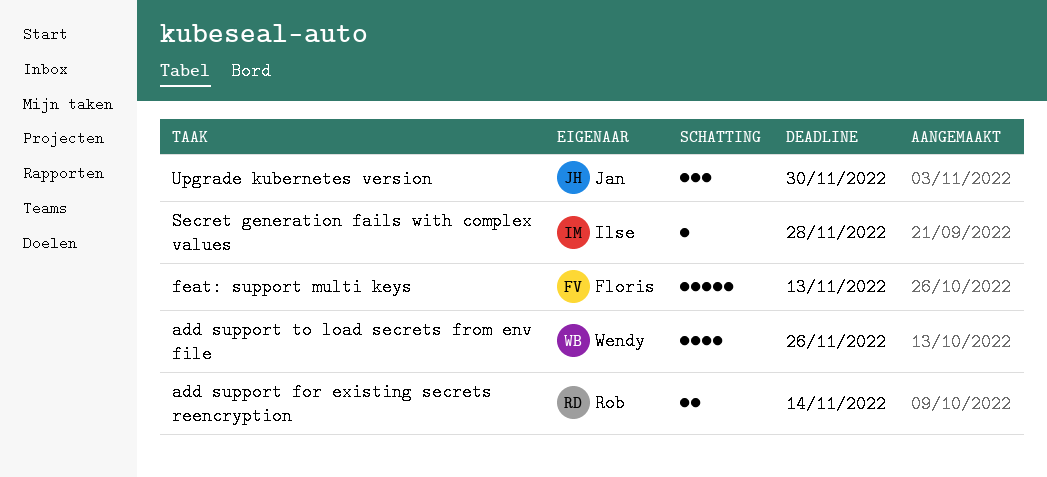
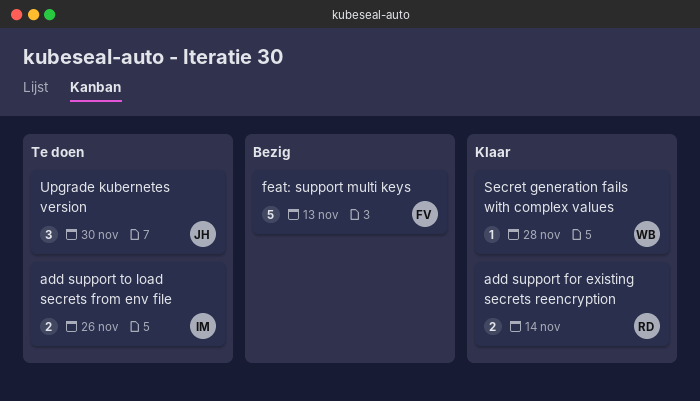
add support to load secrets from env file, owner: Wendy -> Ilse
add support to load secrets from env file, estimate: 4 -> 2
Secret generation fails with complex values, owner: Ilse -> Wendy

